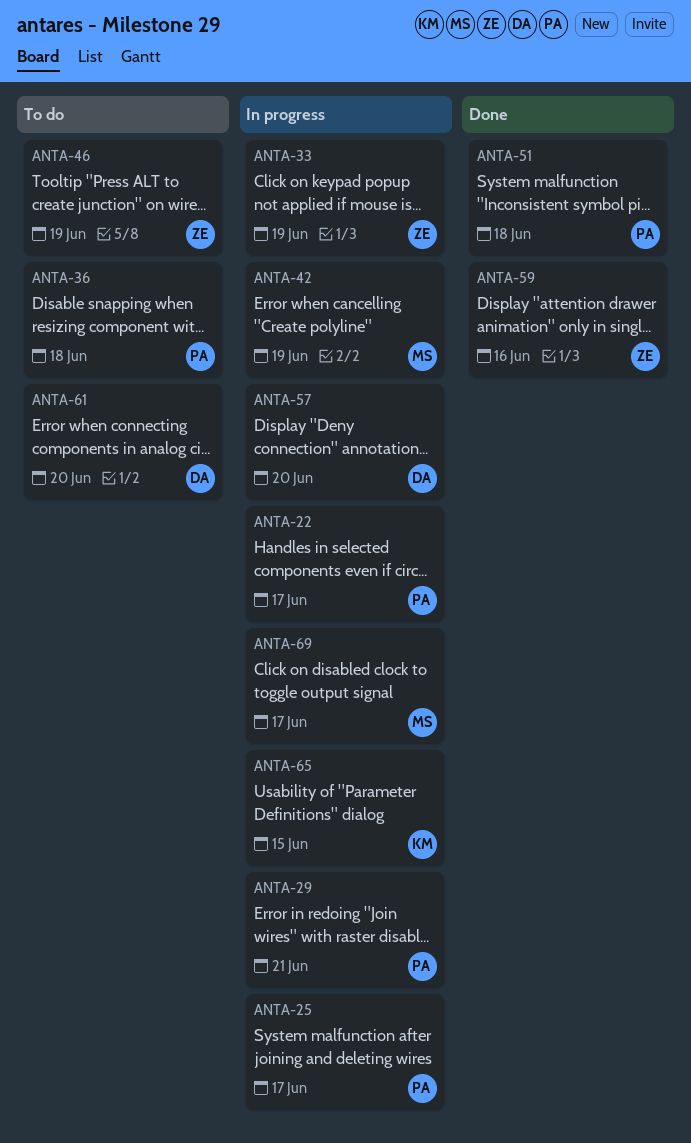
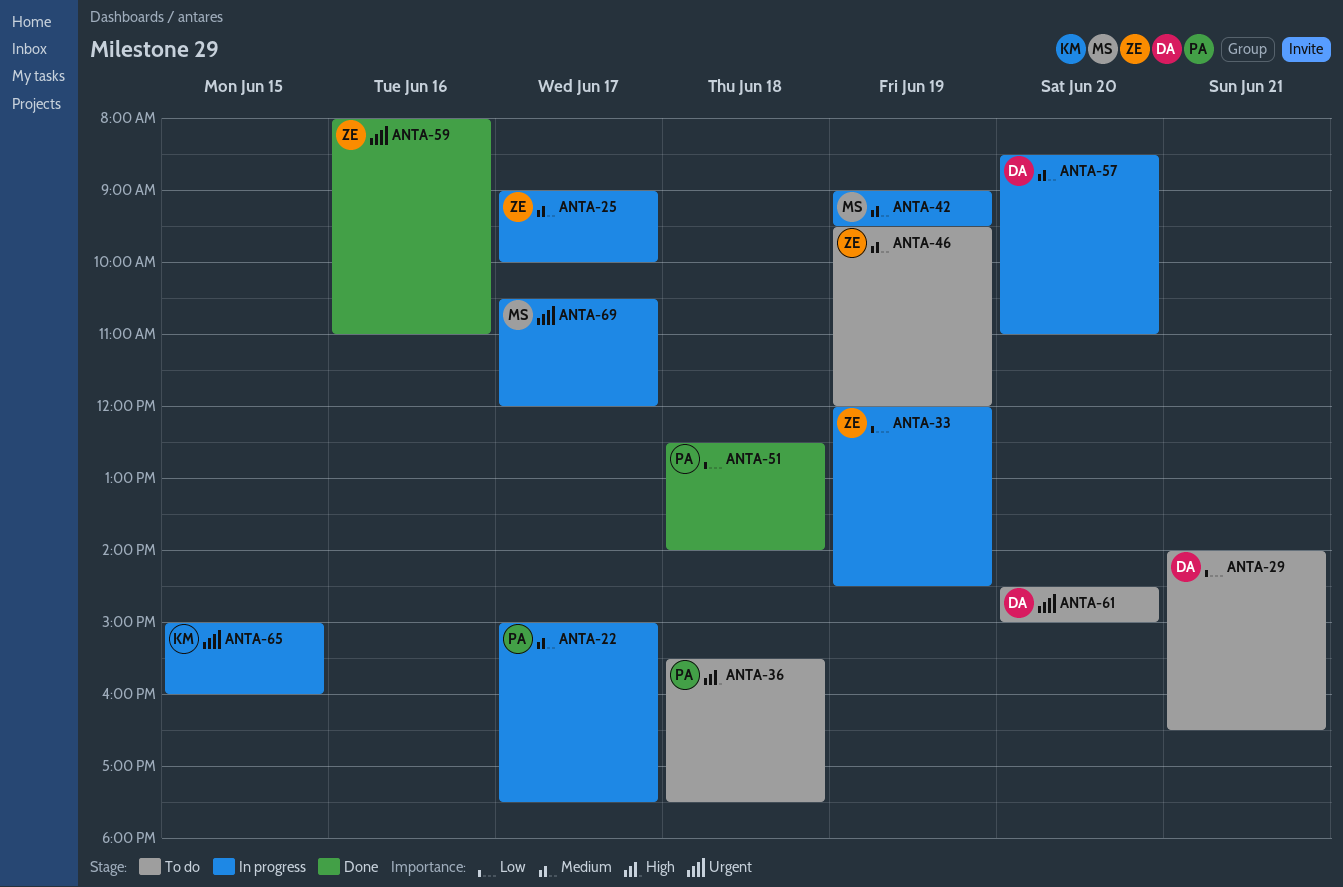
ANTA-25, owner: PA -> ZE
ANTA-29, status: In progress -> To do
ANTA-29, owner: PA -> DA

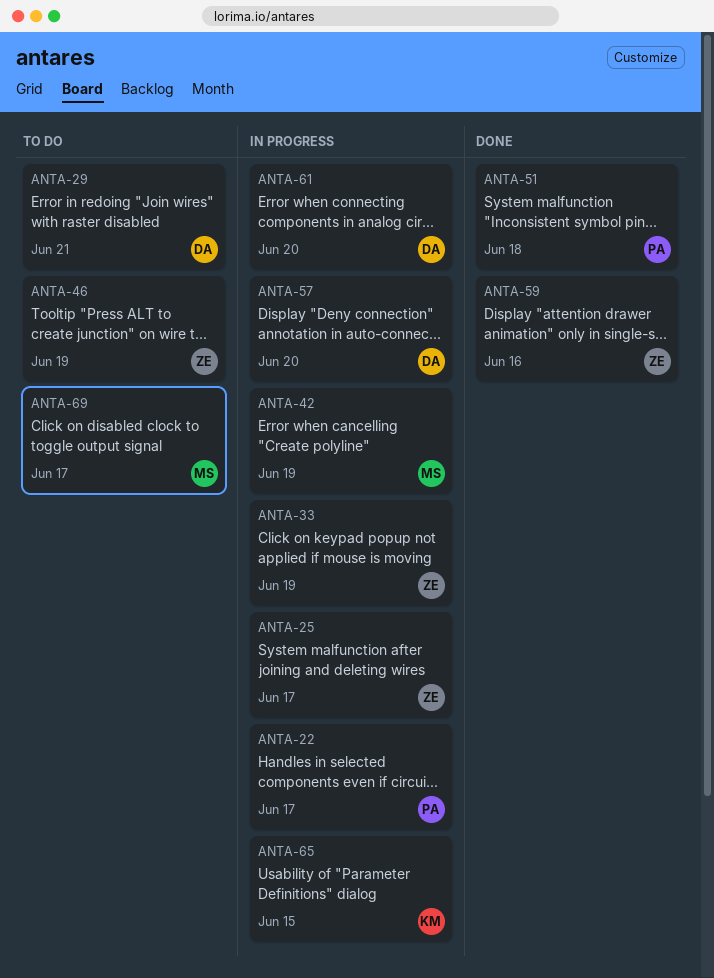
ANTA-36: present -> none
ANTA-61, status: To do -> In progress
ANTA-69, status: In progress -> To do

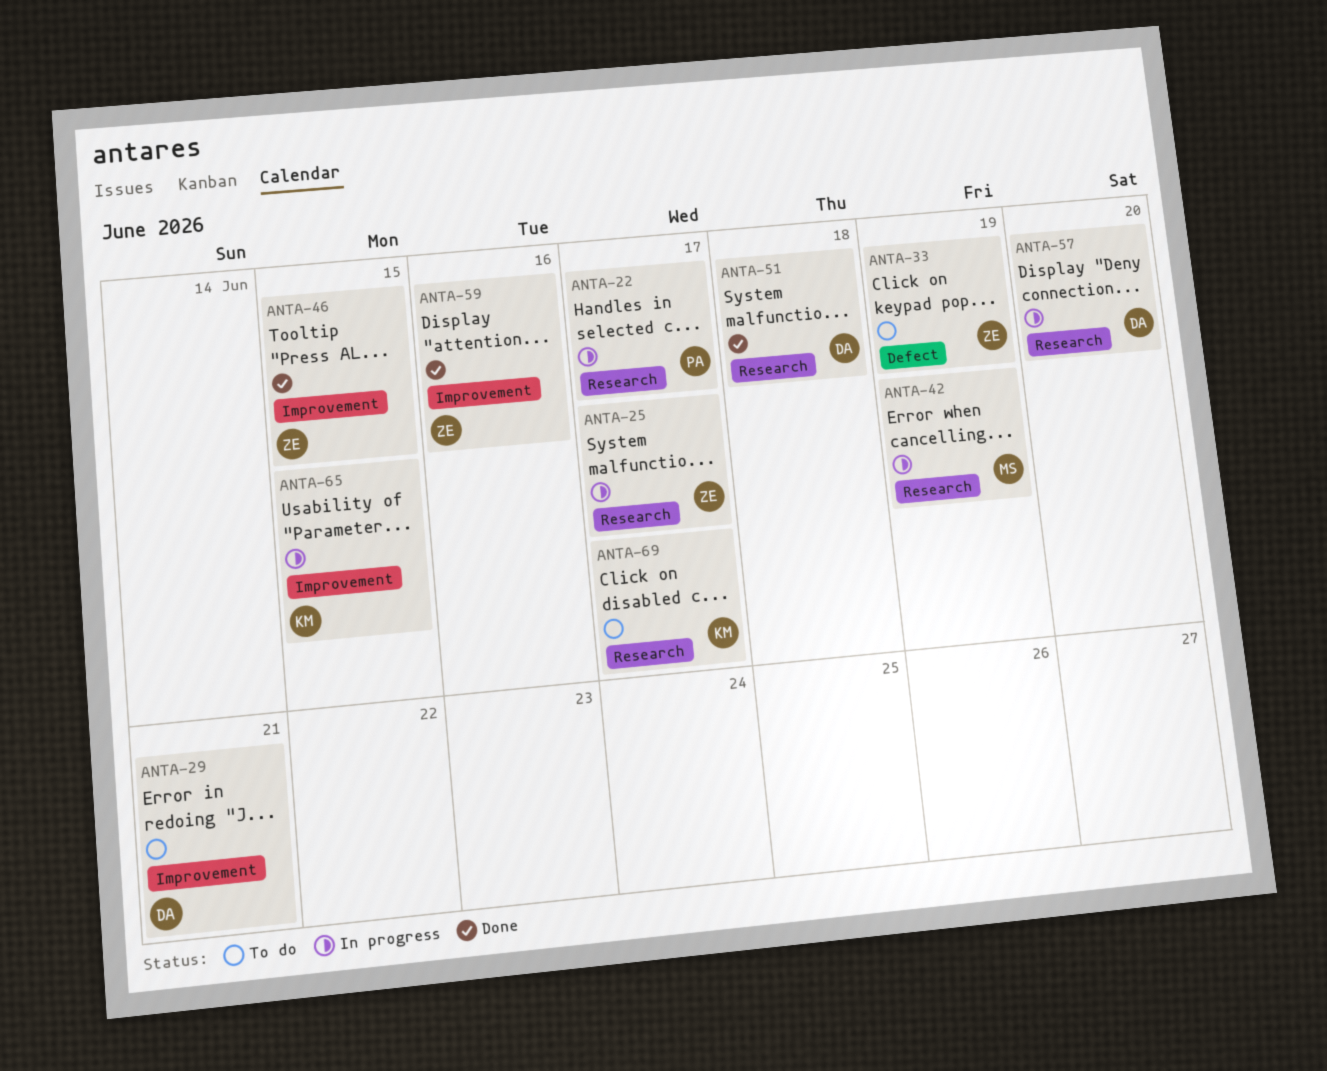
ANTA-33, status: In progress -> To do
ANTA-46, status: To do -> Done
ANTA-46, day: Jun 19 -> Jun 15
ANTA-51, owner: PA -> DA
ANTA-61: present -> none
ANTA-69, owner: MS -> KM

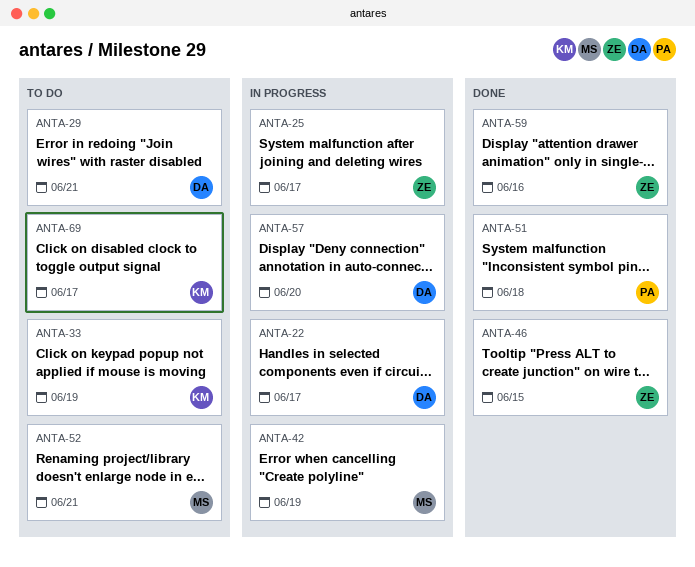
ANTA-22, owner: PA -> DA
ANTA-33, owner: ZE -> KM
ANTA-51, owner: DA -> PA
ANTA-52: none -> present
ANTA-65: present -> none

